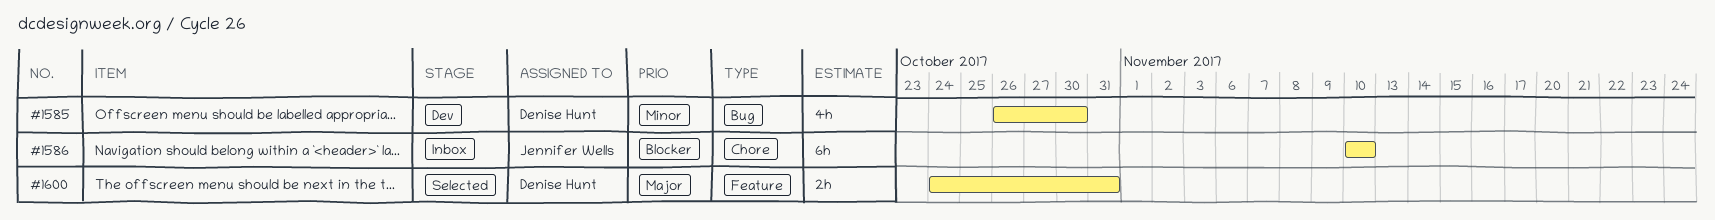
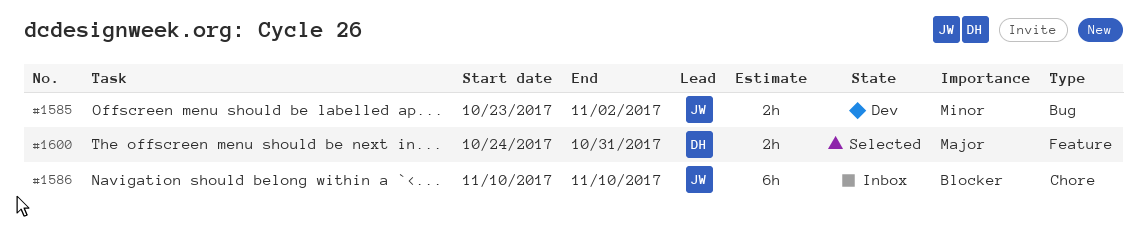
#1585, owner: Denise Hunt -> Jennifer Wells
#1585, estimate: 4h -> 2h
#1585, start: Oct 26 -> Oct 23
#1585, due: Oct 30 -> Nov 2

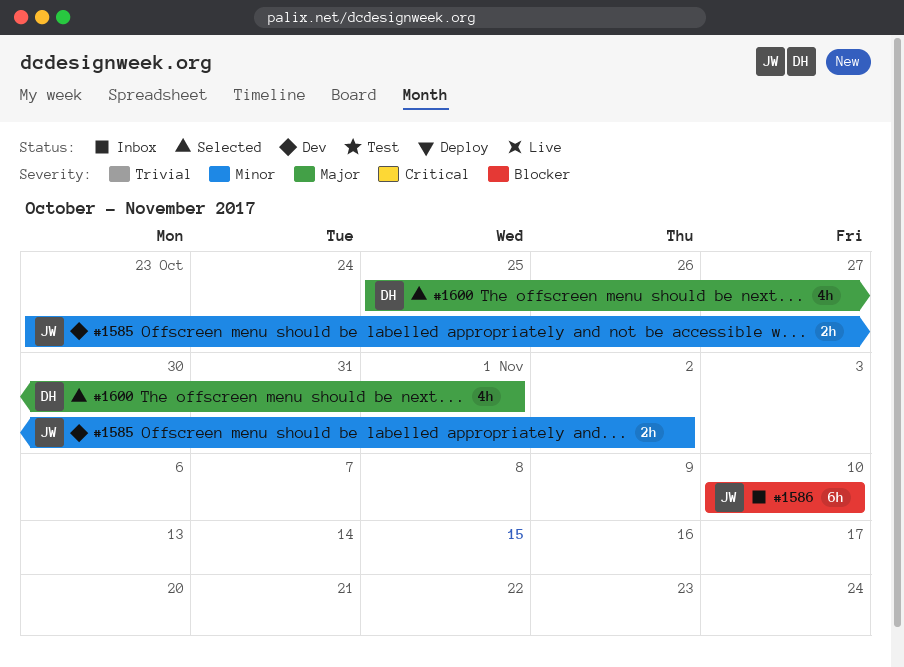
#1600, estimate: 2h -> 4h
#1600, start: Oct 24 -> Oct 25
#1600, due: Oct 31 -> Nov 1

